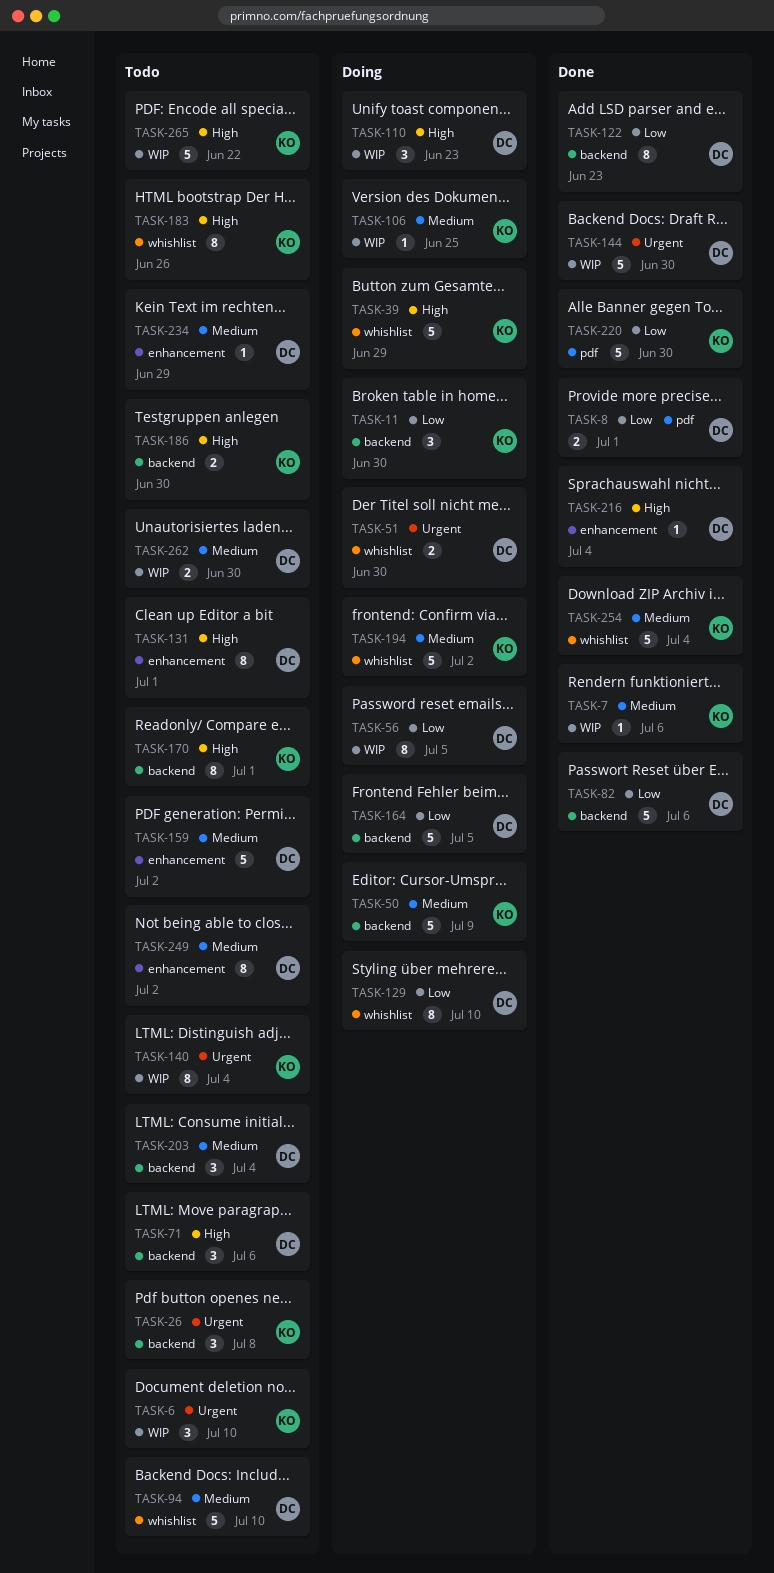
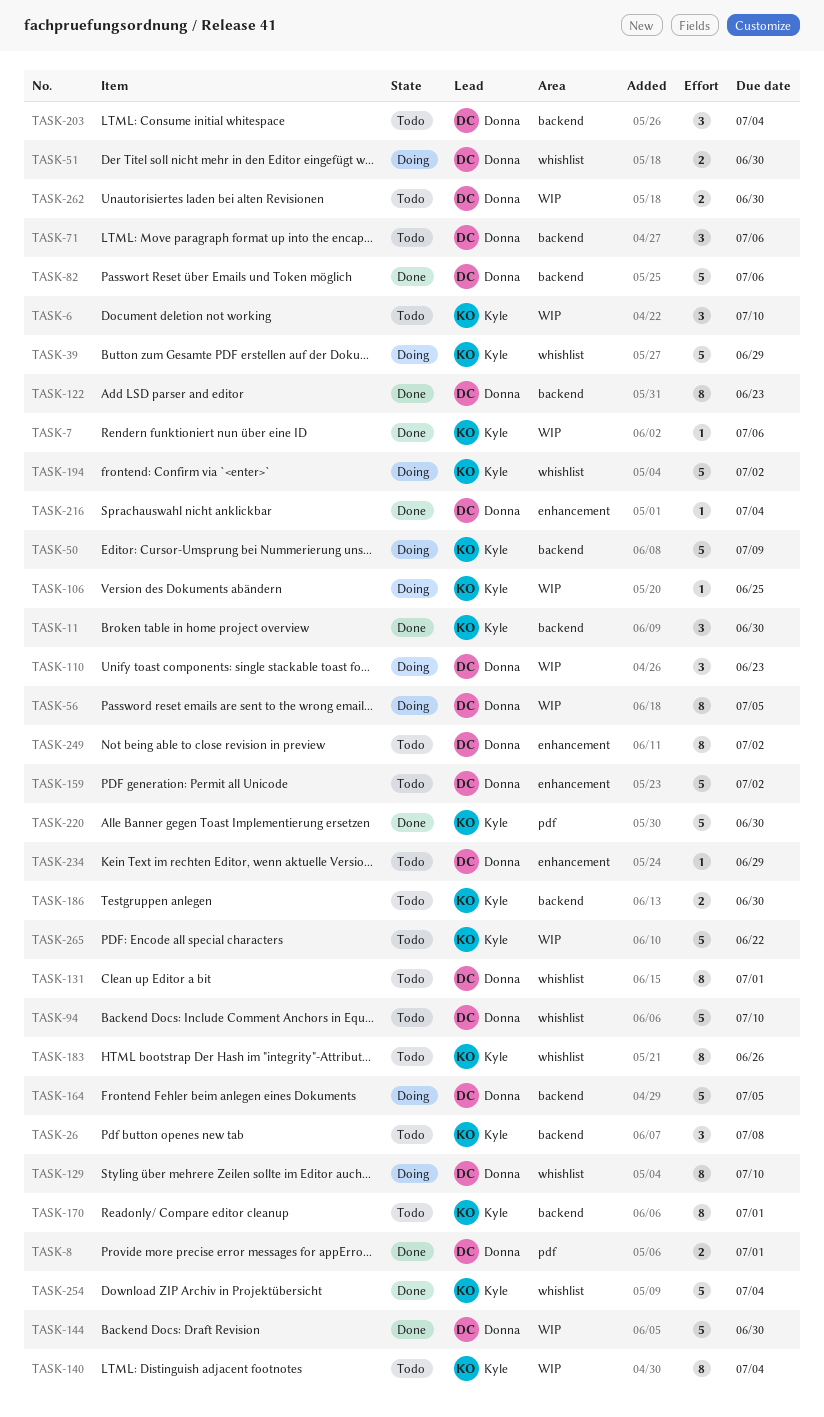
TASK-11, status: Doing -> Done
TASK-131, label: enhancement -> whishlist

